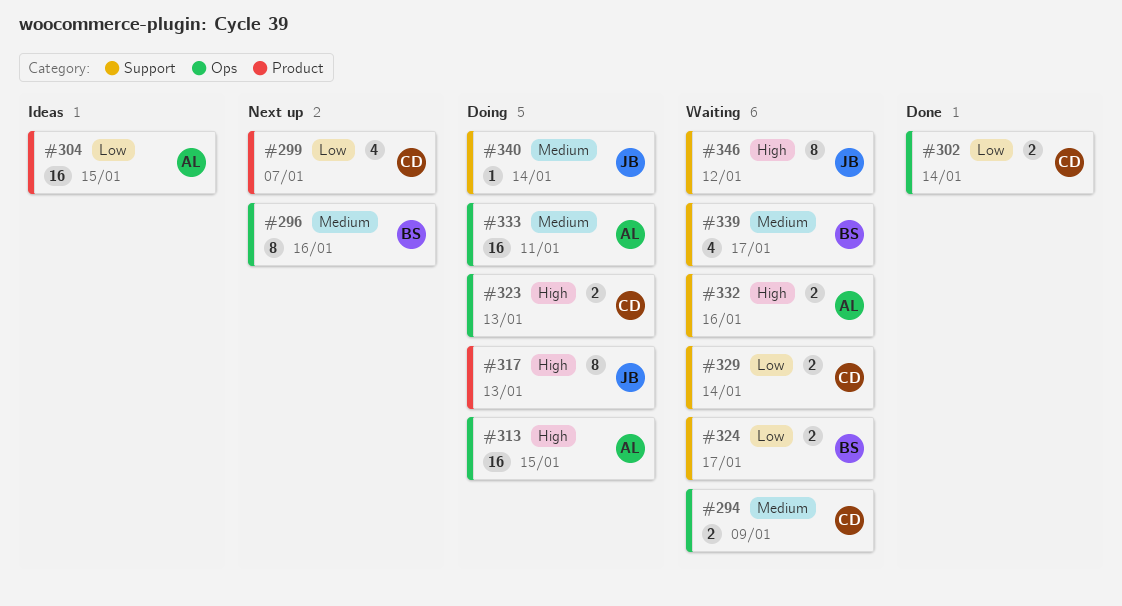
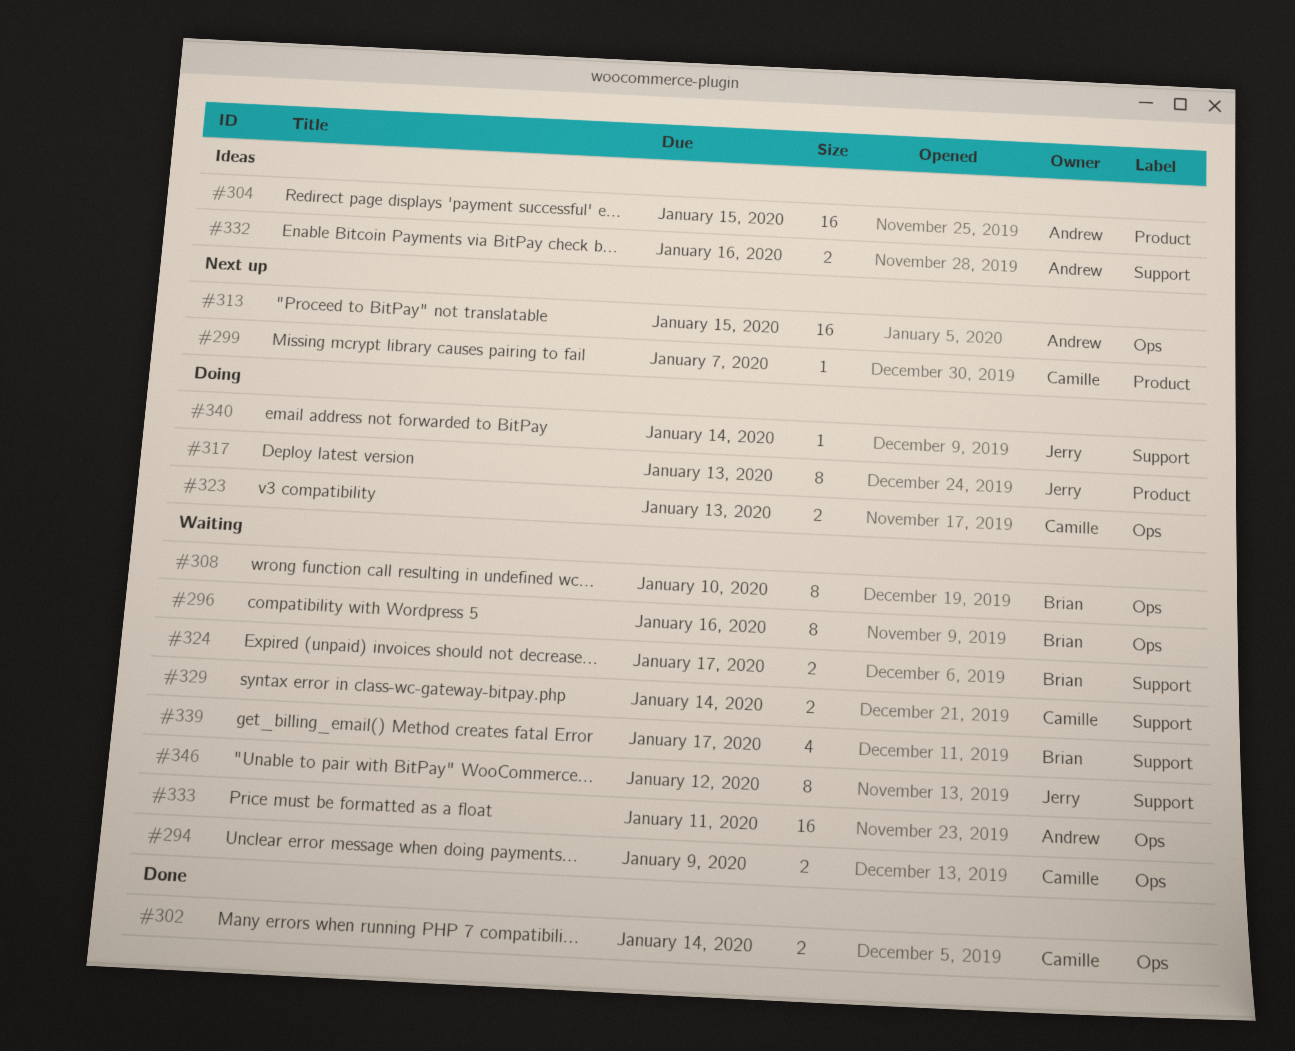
#296, status: Next up -> Waiting
#299, estimate: 4 -> 1
#308: none -> present
#313, status: Doing -> Next up
#332, status: Waiting -> Ideas
#333, status: Doing -> Waiting

